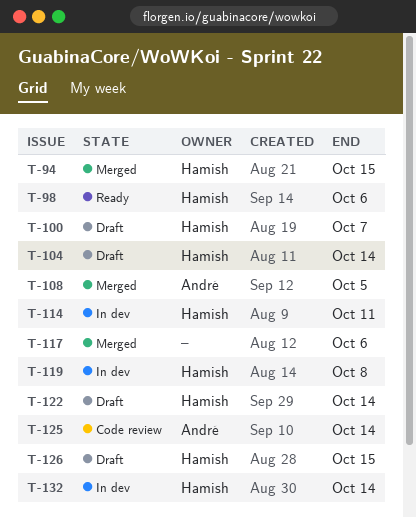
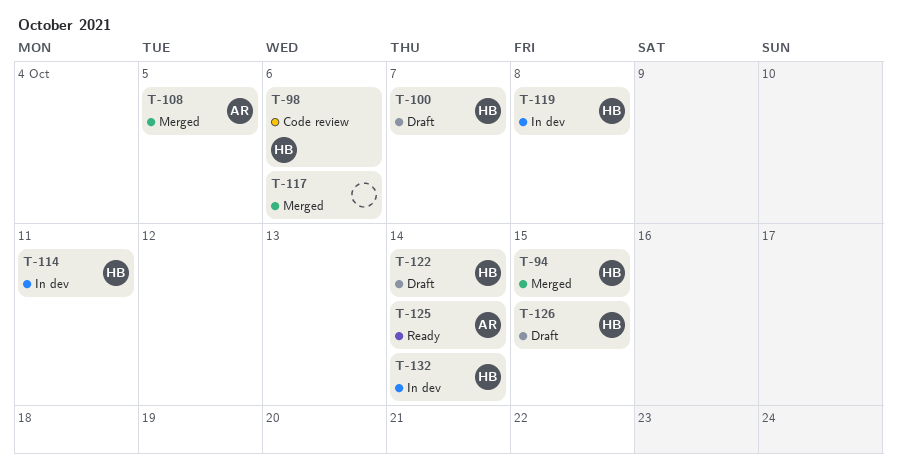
T-98, status: Ready -> Code review
T-104: present -> none
T-125, status: Code review -> Ready

